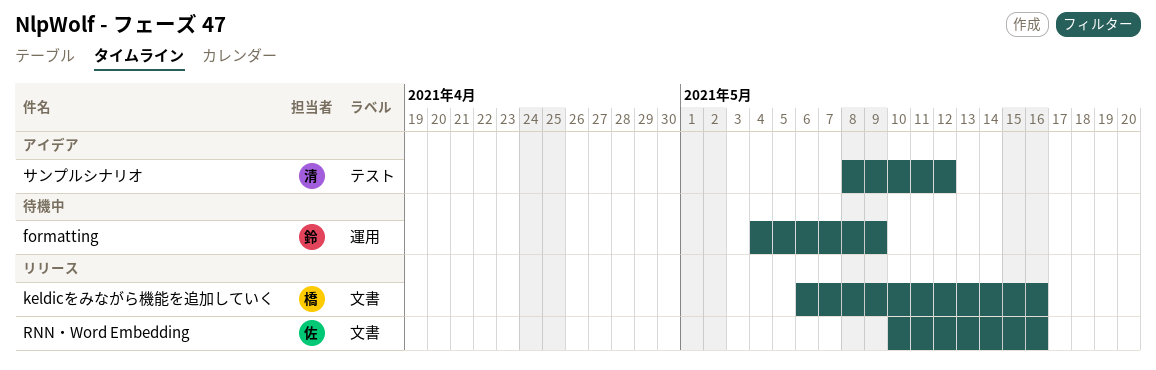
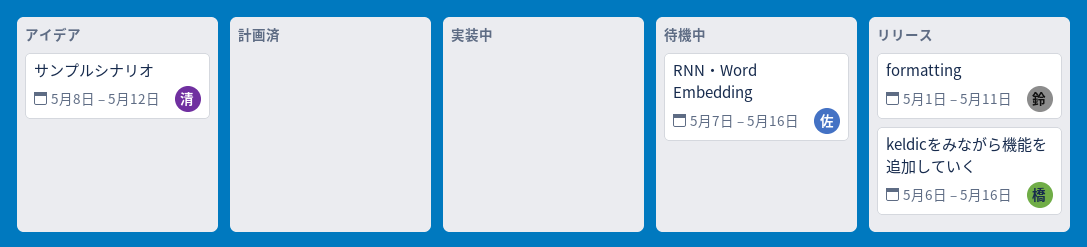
formatting, status: 待機中 -> リリース
formatting, start: May 4 -> May 1
formatting, due: May 9 -> May 11
RNN・Word Embedding, status: リリース -> 待機中
RNN・Word Embedding, start: May 10 -> May 7

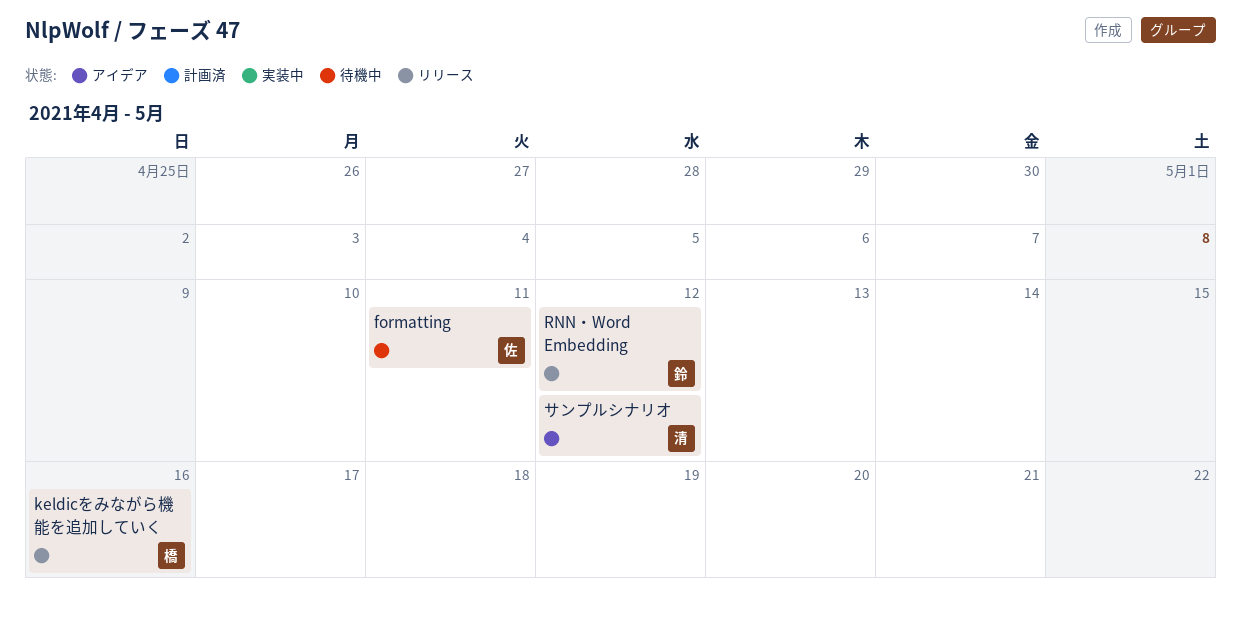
formatting, status: リリース -> 待機中
formatting, owner: 鈴 -> 佐
RNN・Word Embedding, status: 待機中 -> リリース
RNN・Word Embedding, owner: 佐 -> 鈴
RNN・Word Embedding, due: May 16 -> May 12

